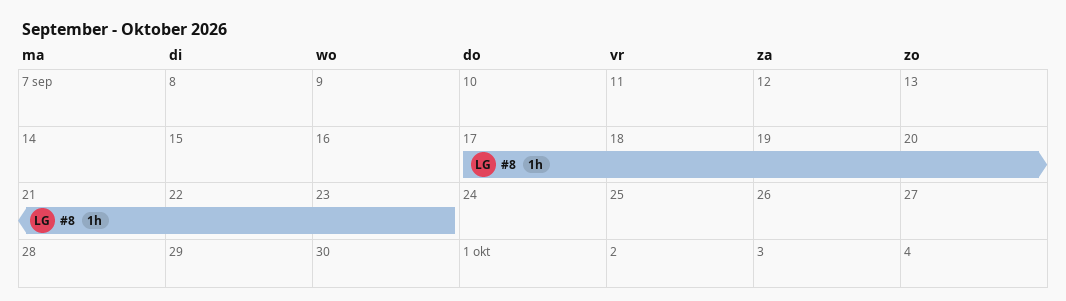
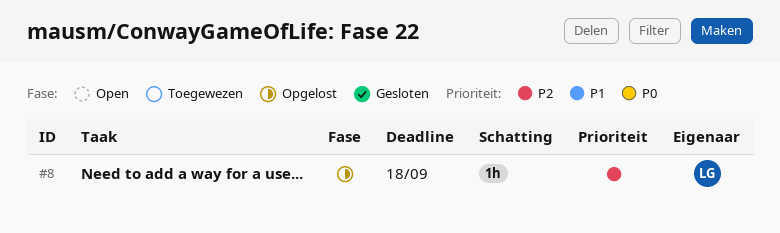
#8, due: Sep 23 -> Sep 18

